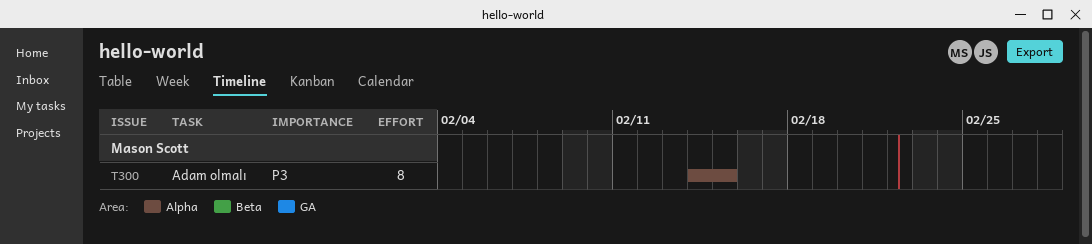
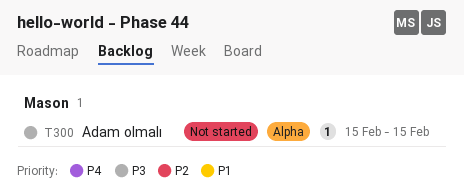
T300, estimate: 8 -> 1
T300, start: Feb 14 -> Feb 15

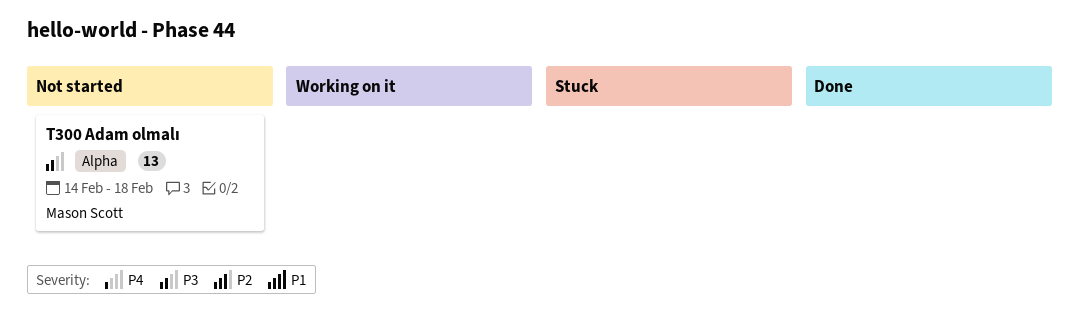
T300, estimate: 1 -> 13
T300, start: Feb 15 -> Feb 14
T300, due: Feb 15 -> Feb 18

